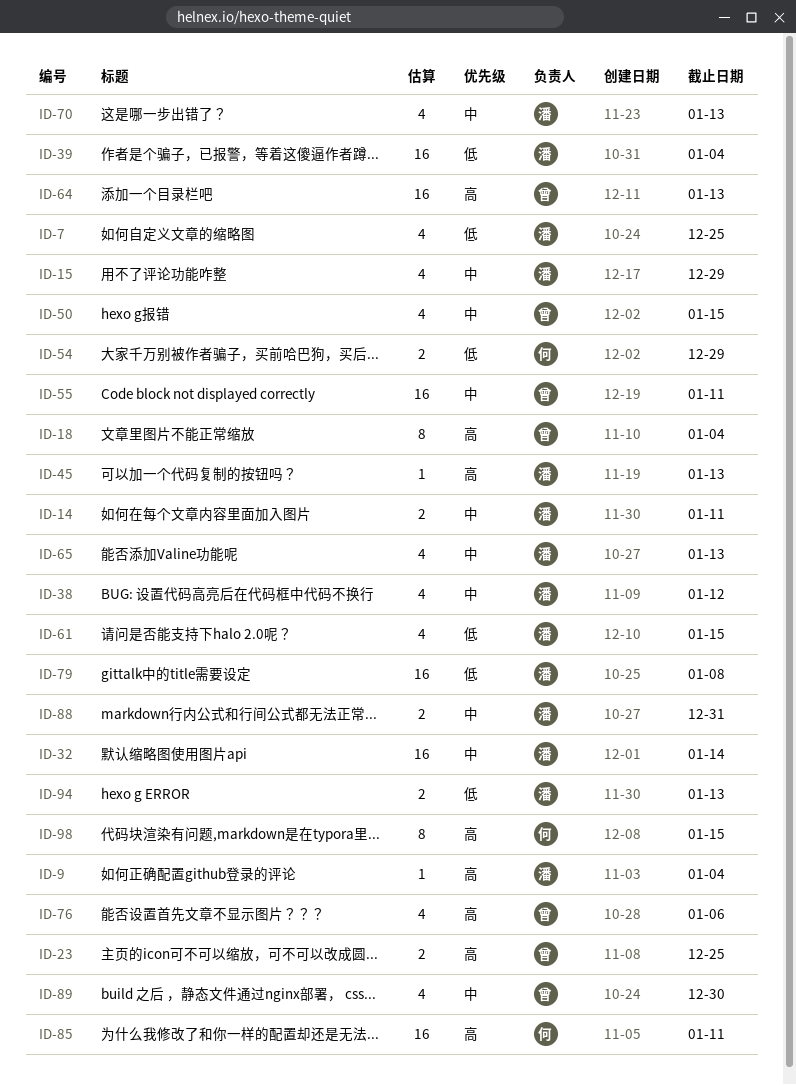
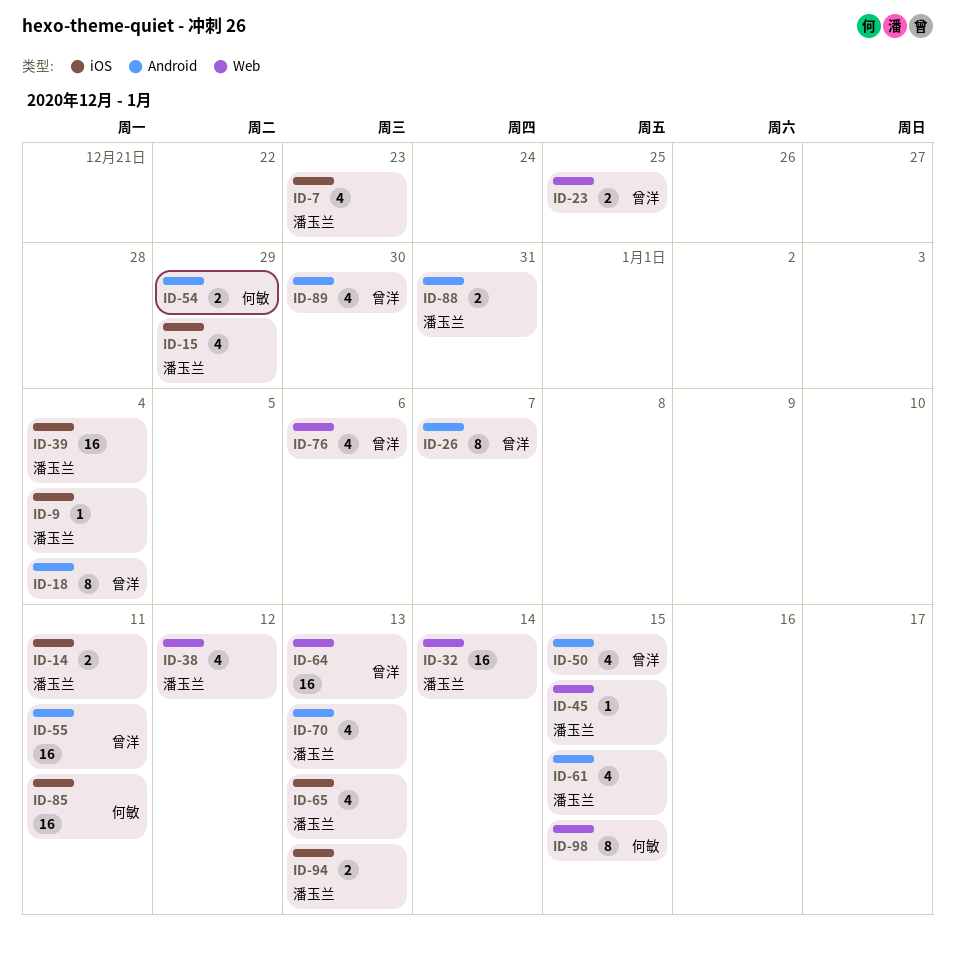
ID-7, due: Dec 25 -> Dec 23
ID-26: none -> present
ID-45, due: Jan 13 -> Jan 15
ID-79: present -> none

